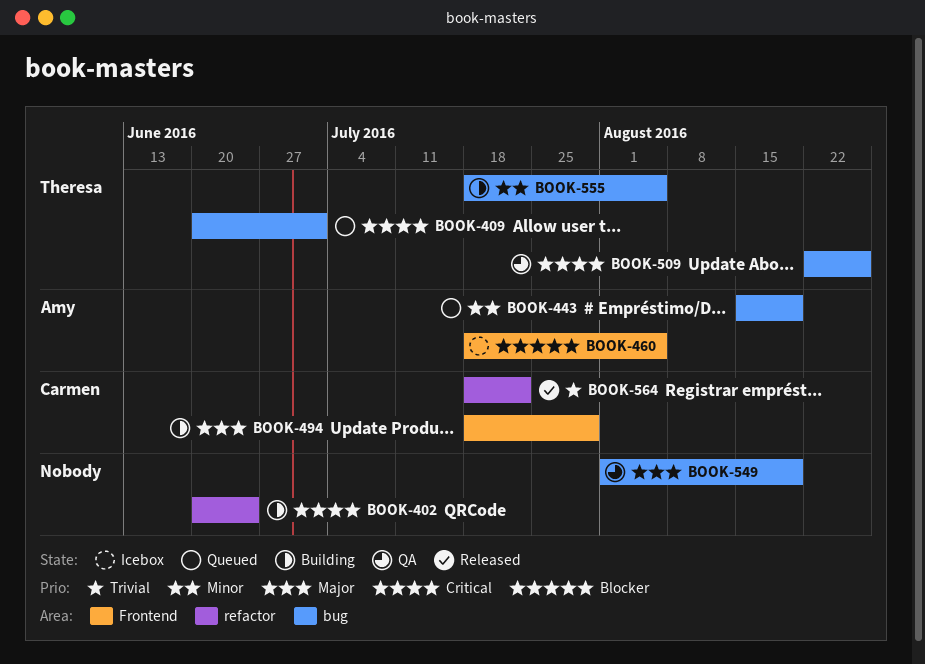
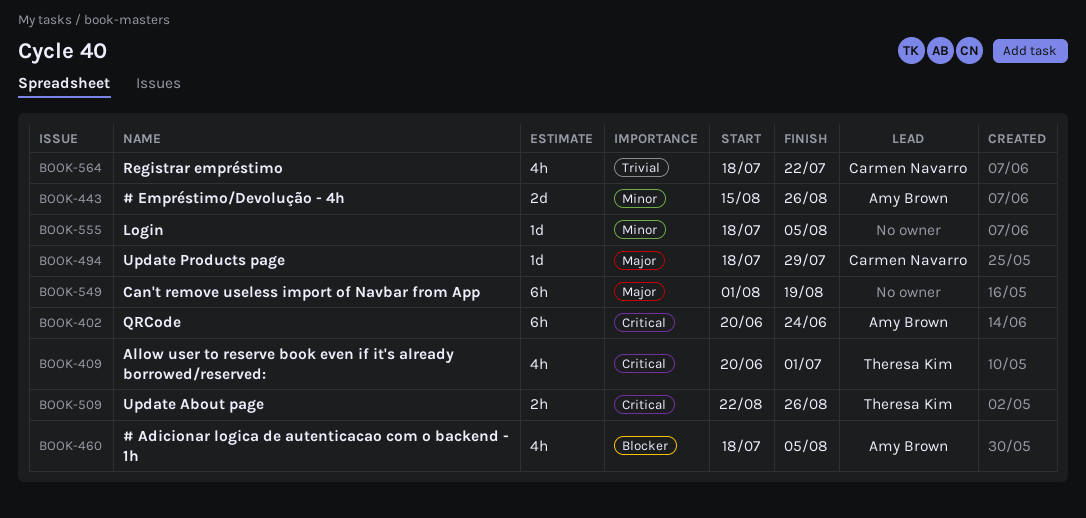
BOOK-402, owner: none -> Amy Brown
BOOK-443, due: Aug 19 -> Aug 26
BOOK-555, owner: Theresa Kim -> none

